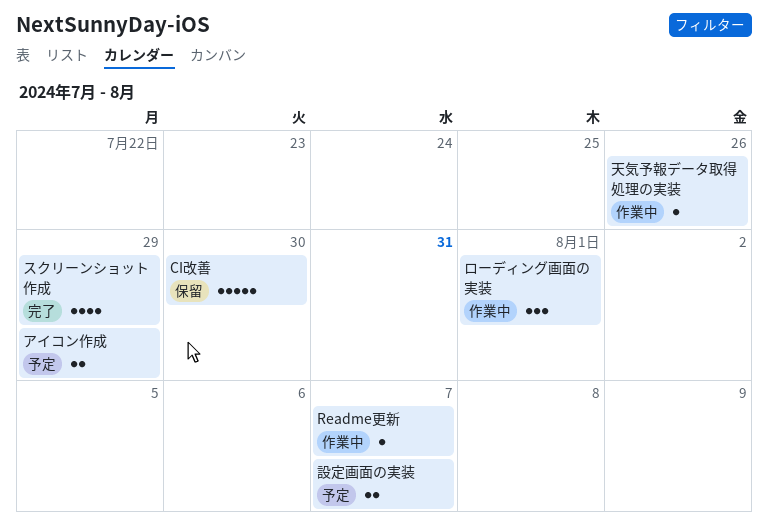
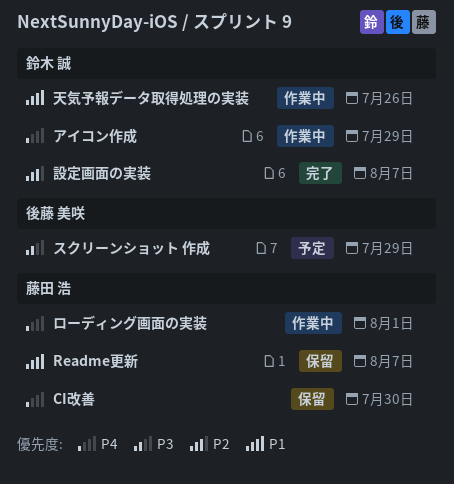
Readme更新, status: 作業中 -> 保留
アイコン作成, status: 予定 -> 作業中
スクリーンショット 作成, status: 完了 -> 予定
設定画面の実装, status: 予定 -> 完了

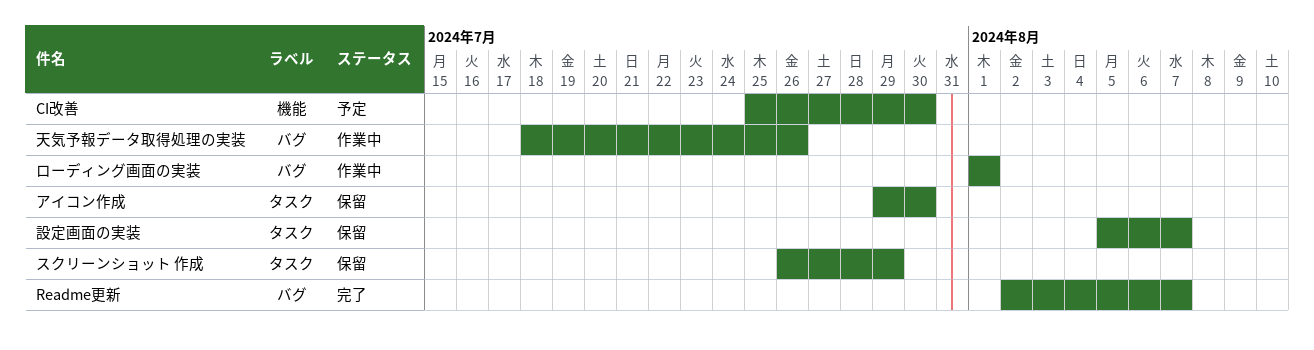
CI改善, status: 保留 -> 予定
Readme更新, status: 保留 -> 完了
アイコン作成, status: 作業中 -> 保留
アイコン作成, due: Jul 29 -> Jul 30
スクリーンショット 作成, status: 予定 -> 保留
設定画面の実装, status: 完了 -> 保留

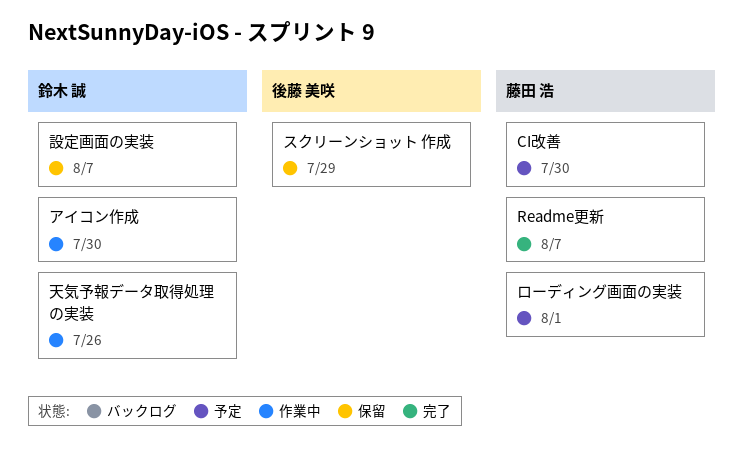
アイコン作成, status: 保留 -> 作業中
ローディング画面の実装, status: 作業中 -> 予定

